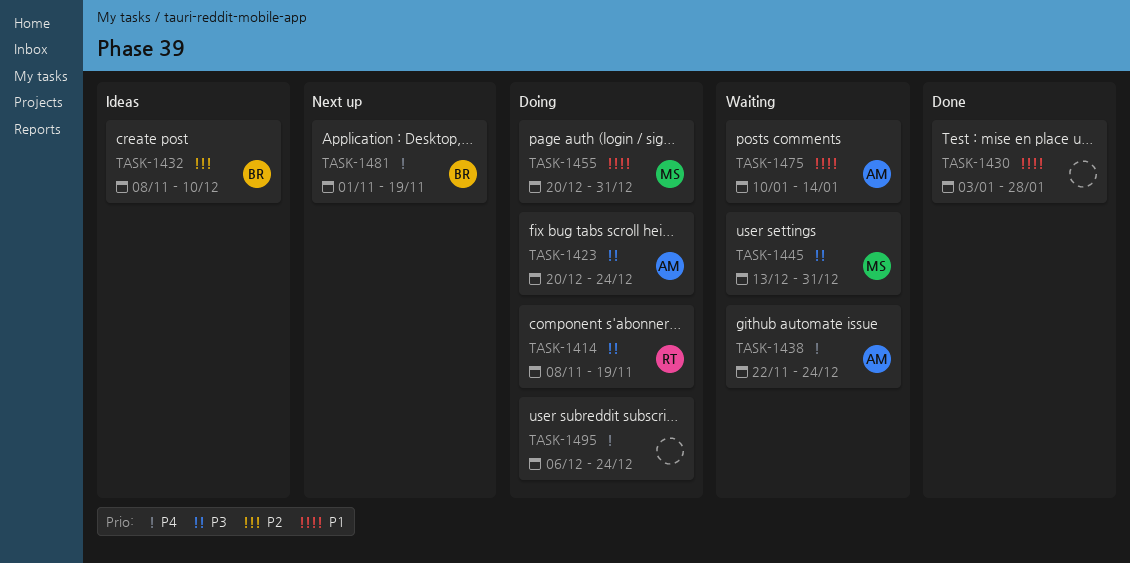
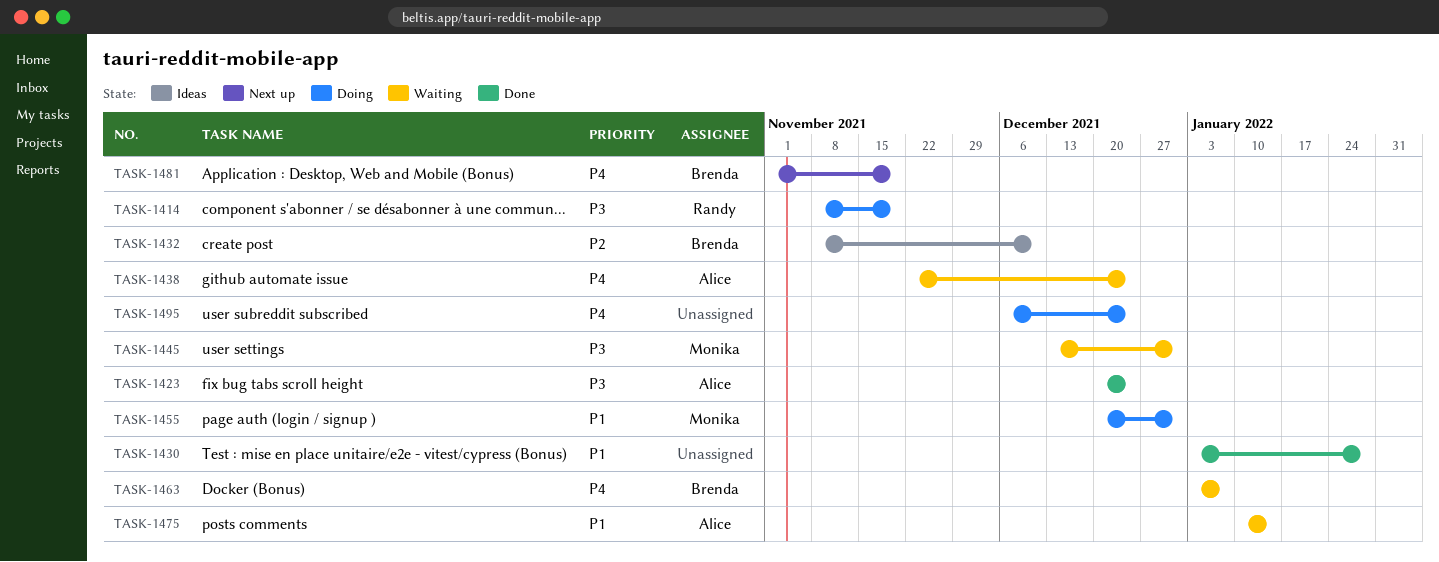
TASK-1423, status: Doing -> Done
TASK-1463: none -> present

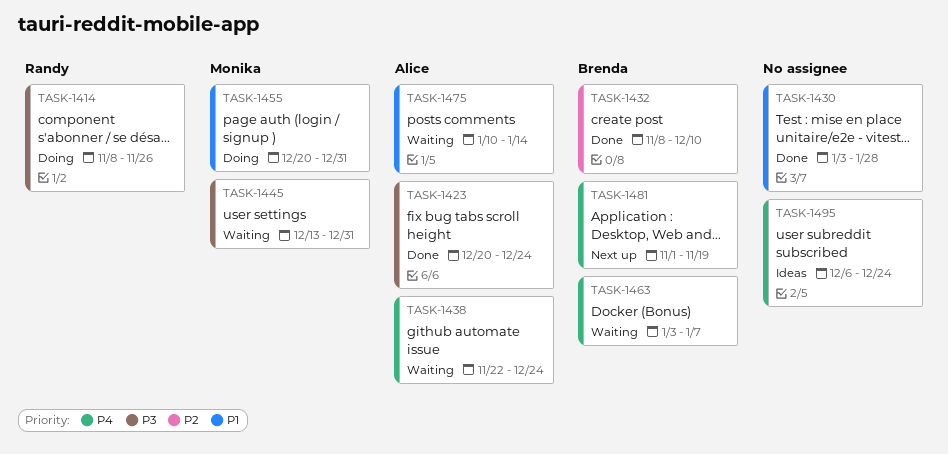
TASK-1414, due: Nov 19 -> Nov 26
TASK-1432, status: Ideas -> Done
TASK-1495, status: Doing -> Ideas

